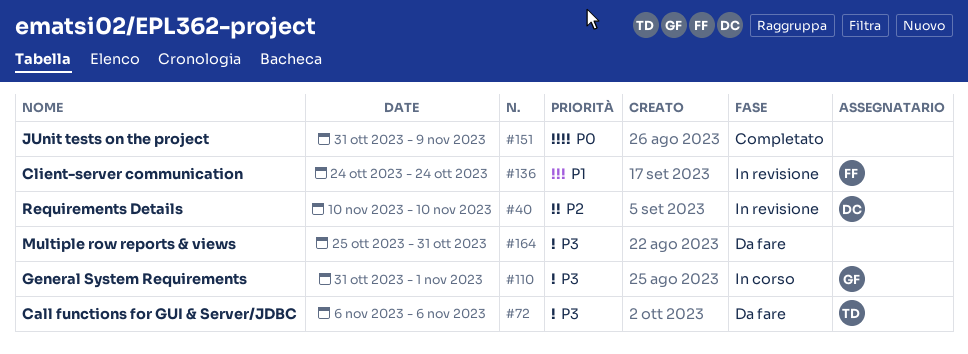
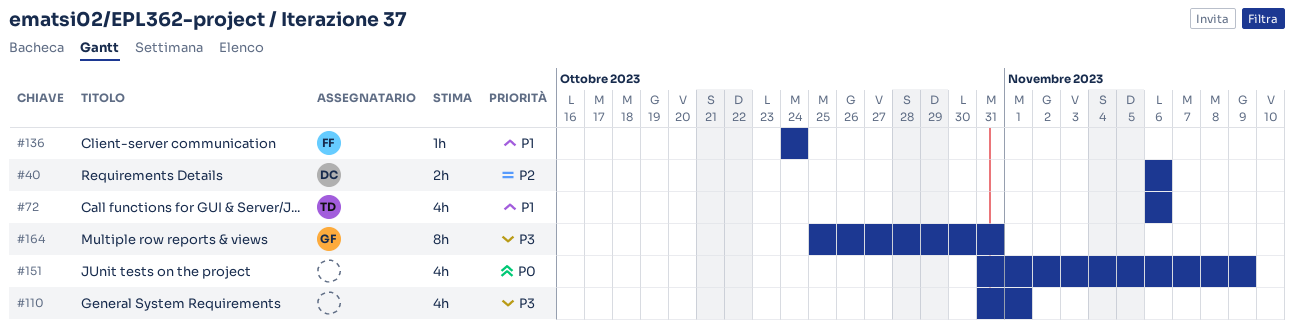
#40, start: Nov 10 -> Nov 6
#40, due: Nov 10 -> Nov 6
#72, priority: P3 -> P1
#110, owner: GF -> none
#164, owner: none -> GF

